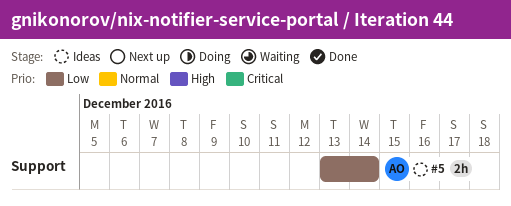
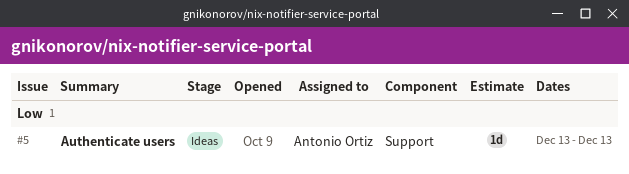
#5, estimate: 2h -> 1d
#5, due: Dec 14 -> Dec 13

